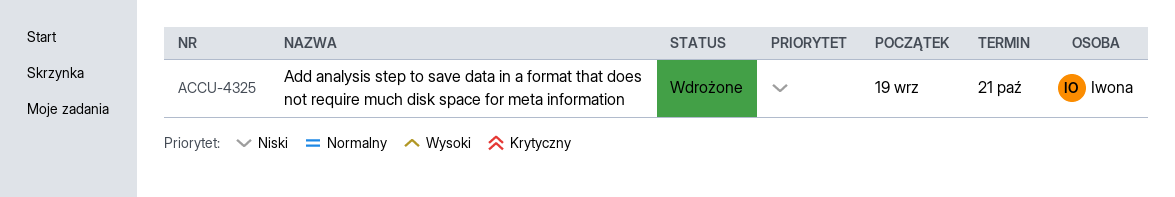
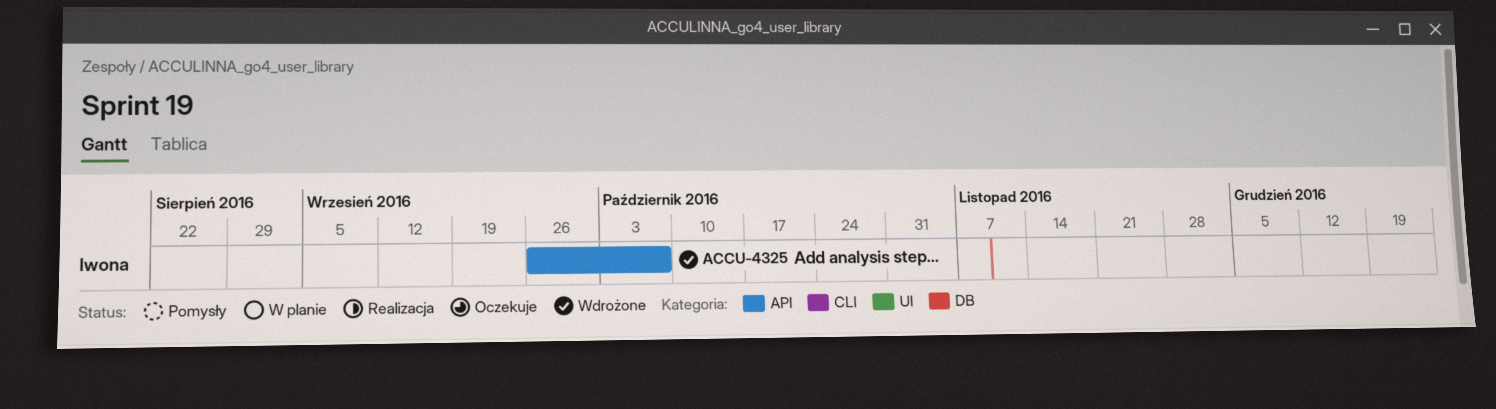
ACCU-4325, start: Sep 19 -> Sep 26
ACCU-4325, due: Oct 21 -> Oct 7

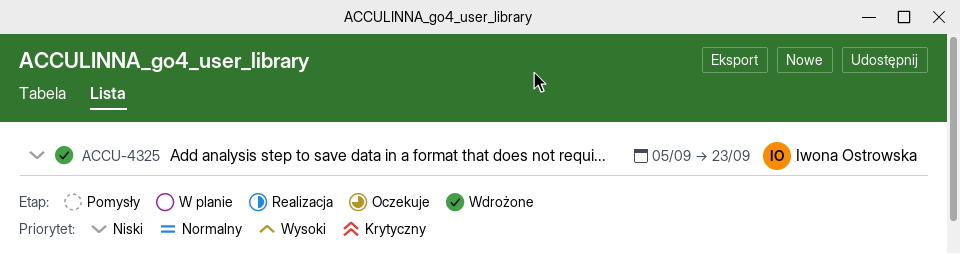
ACCU-4325, start: Sep 26 -> Sep 5
ACCU-4325, due: Oct 7 -> Sep 23

